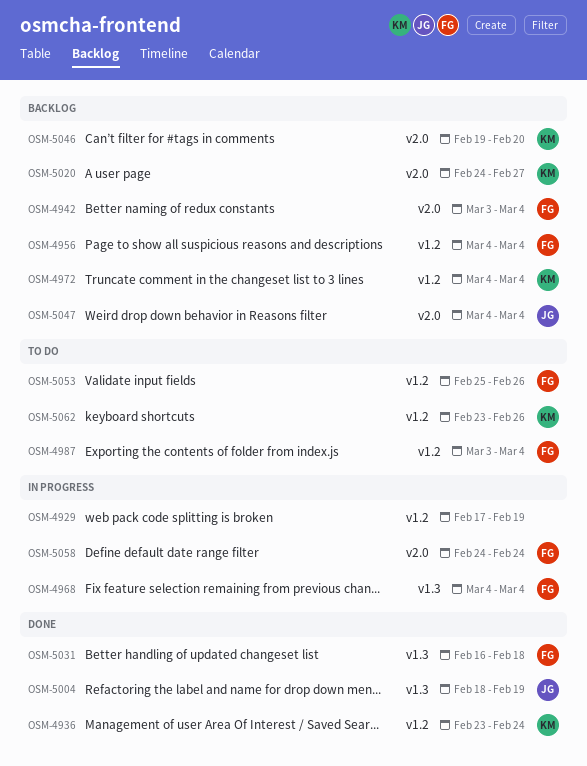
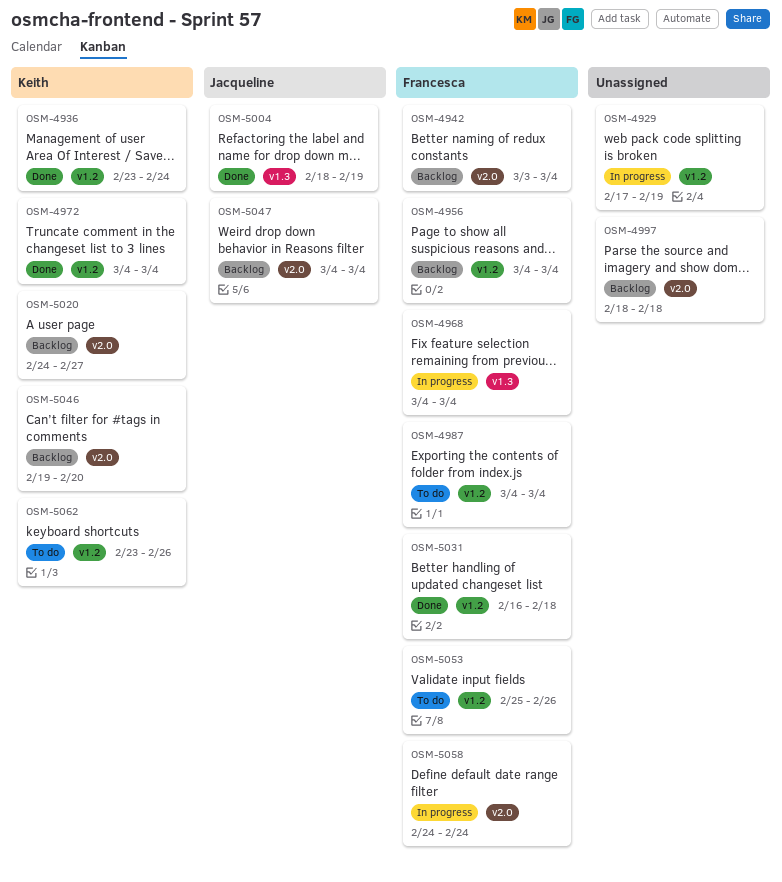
OSM-4972, status: Backlog -> Done
OSM-4987, start: Mar 3 -> Mar 4
OSM-4997: none -> present
OSM-5031, label: v1.3 -> v1.2

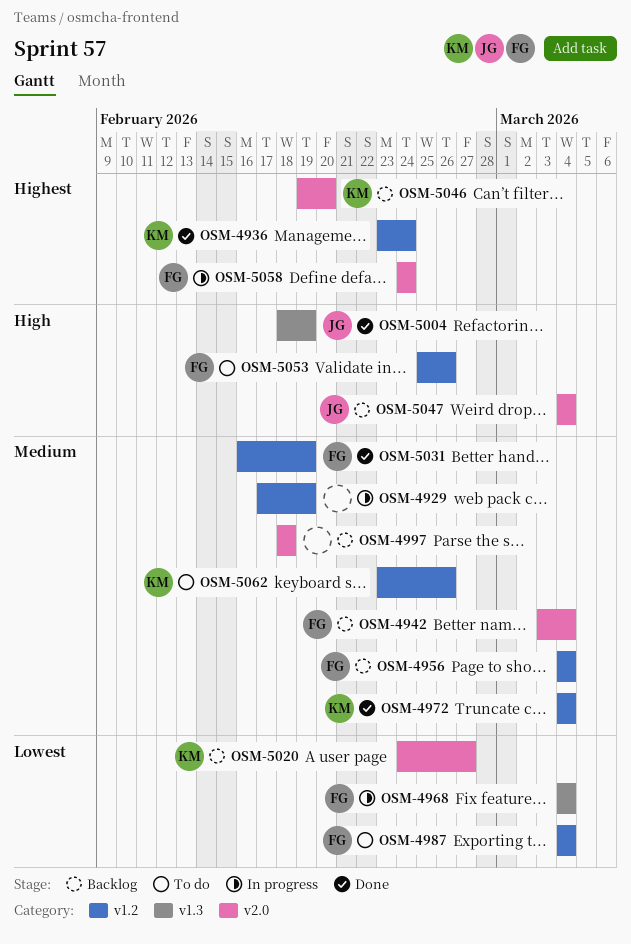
OSM-5031, due: Feb 18 -> Feb 19

